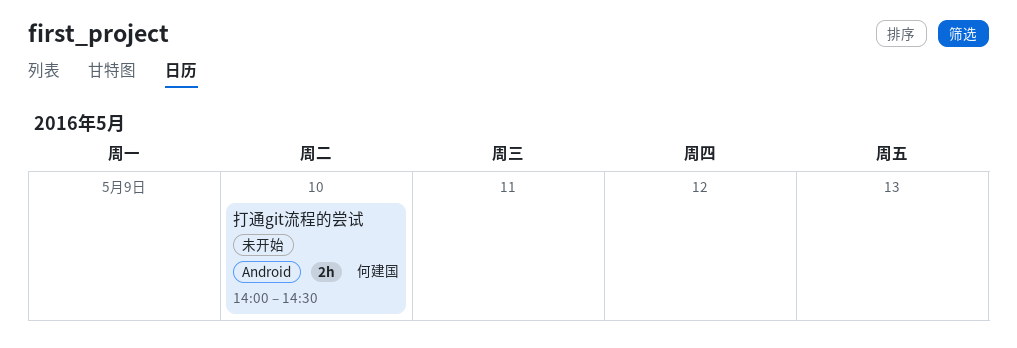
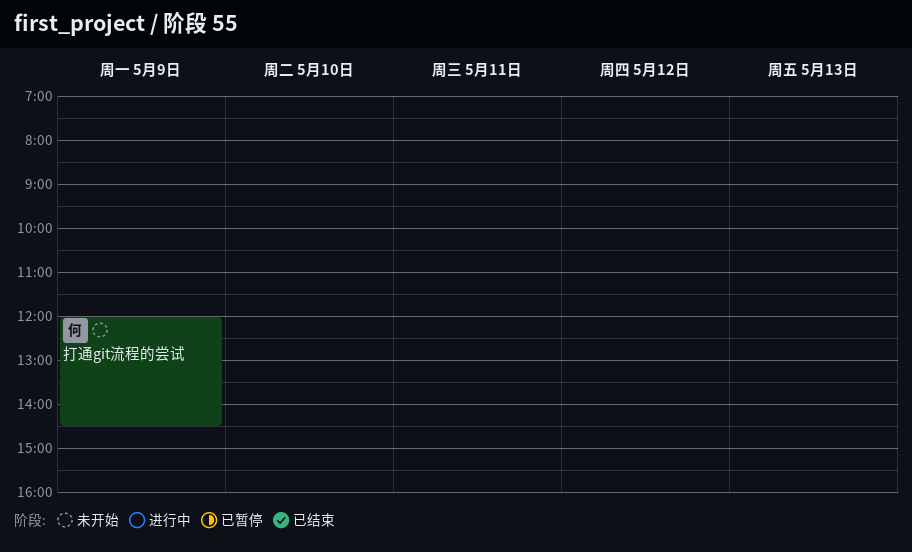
打通git流程的尝试, day: May 10 -> May 9
打通git流程的尝试, begins: 14:00 -> 12:00

